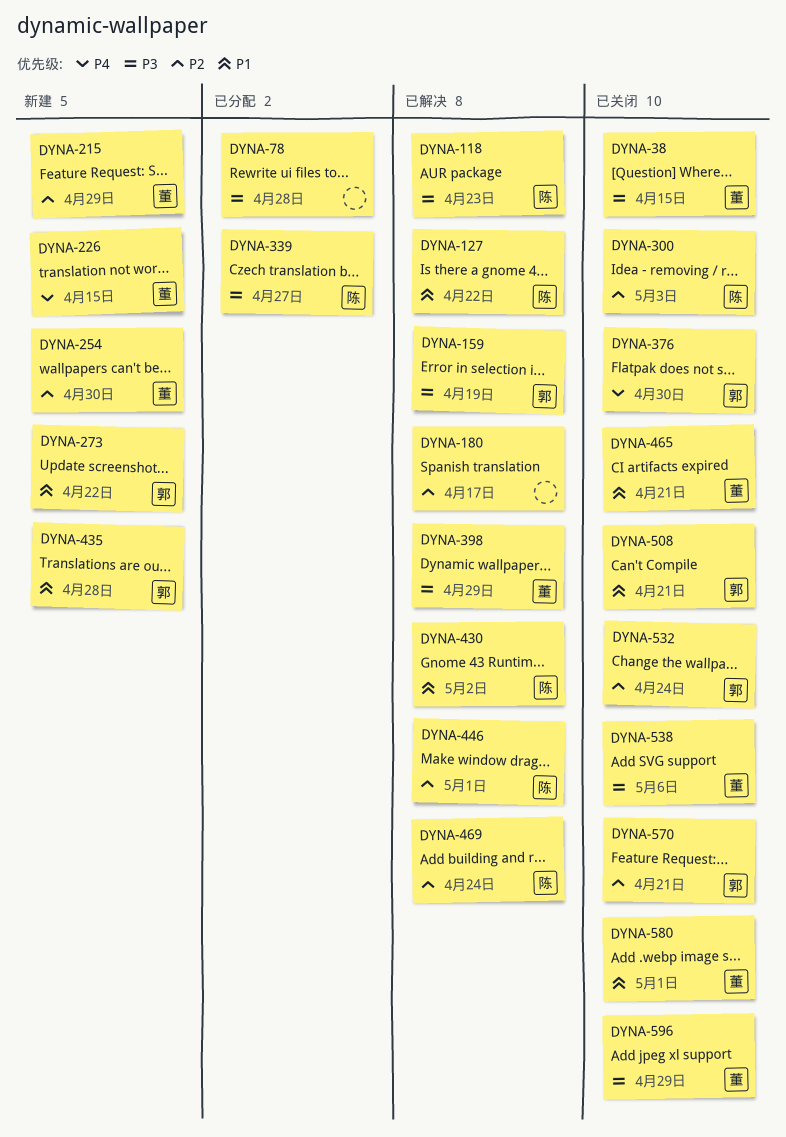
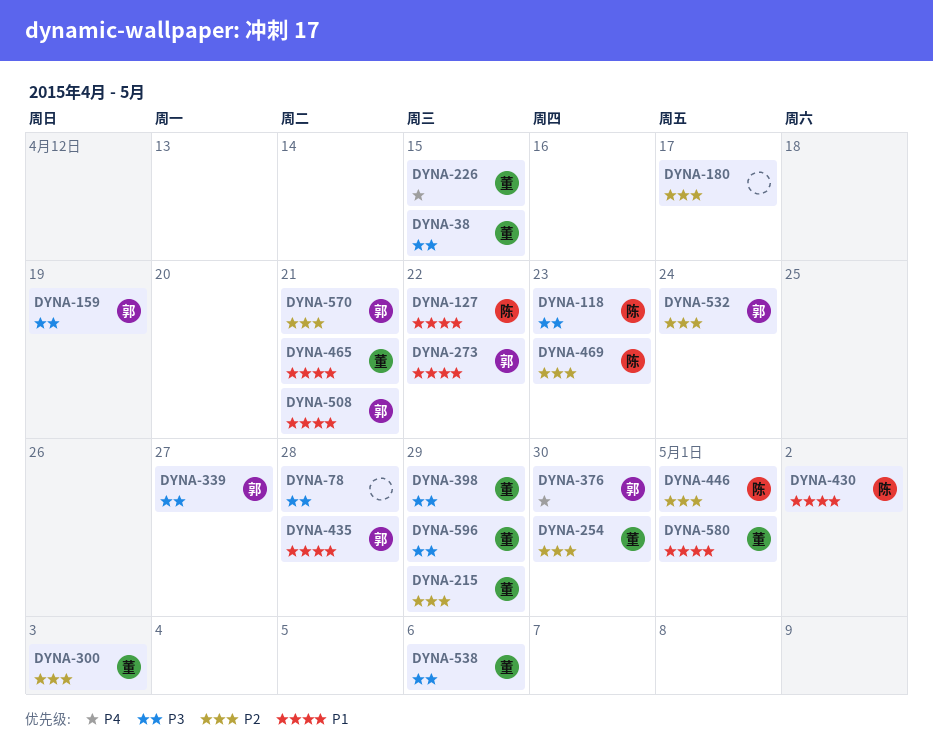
DYNA-300, owner: 陈 -> 董
DYNA-339, owner: 陈 -> 郭
DYNA-469, due: Apr 24 -> Apr 23

